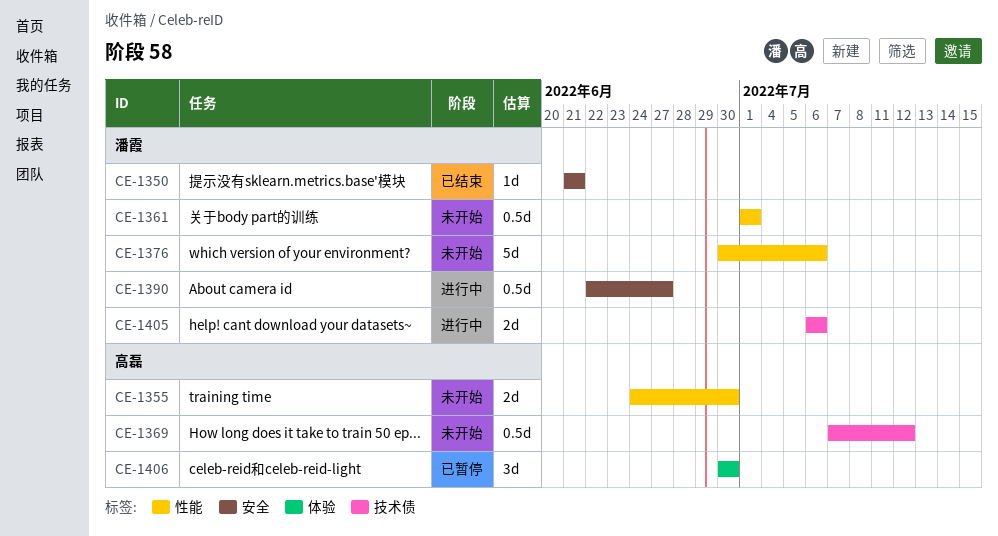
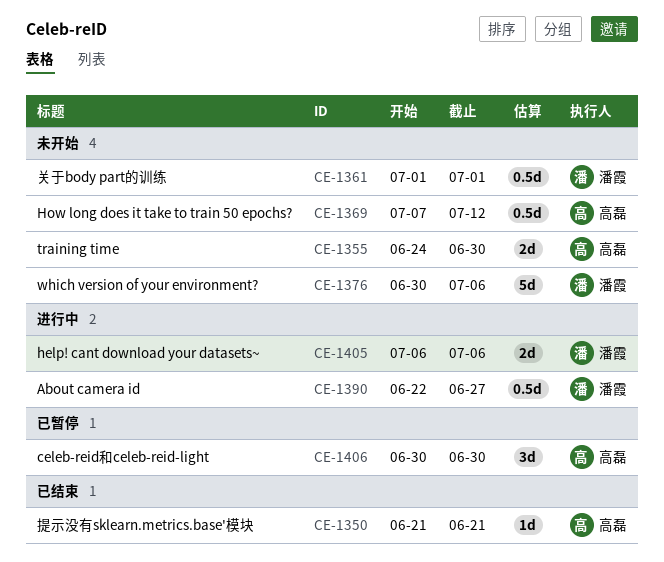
CE-1350, owner: 潘霞 -> 高磊

